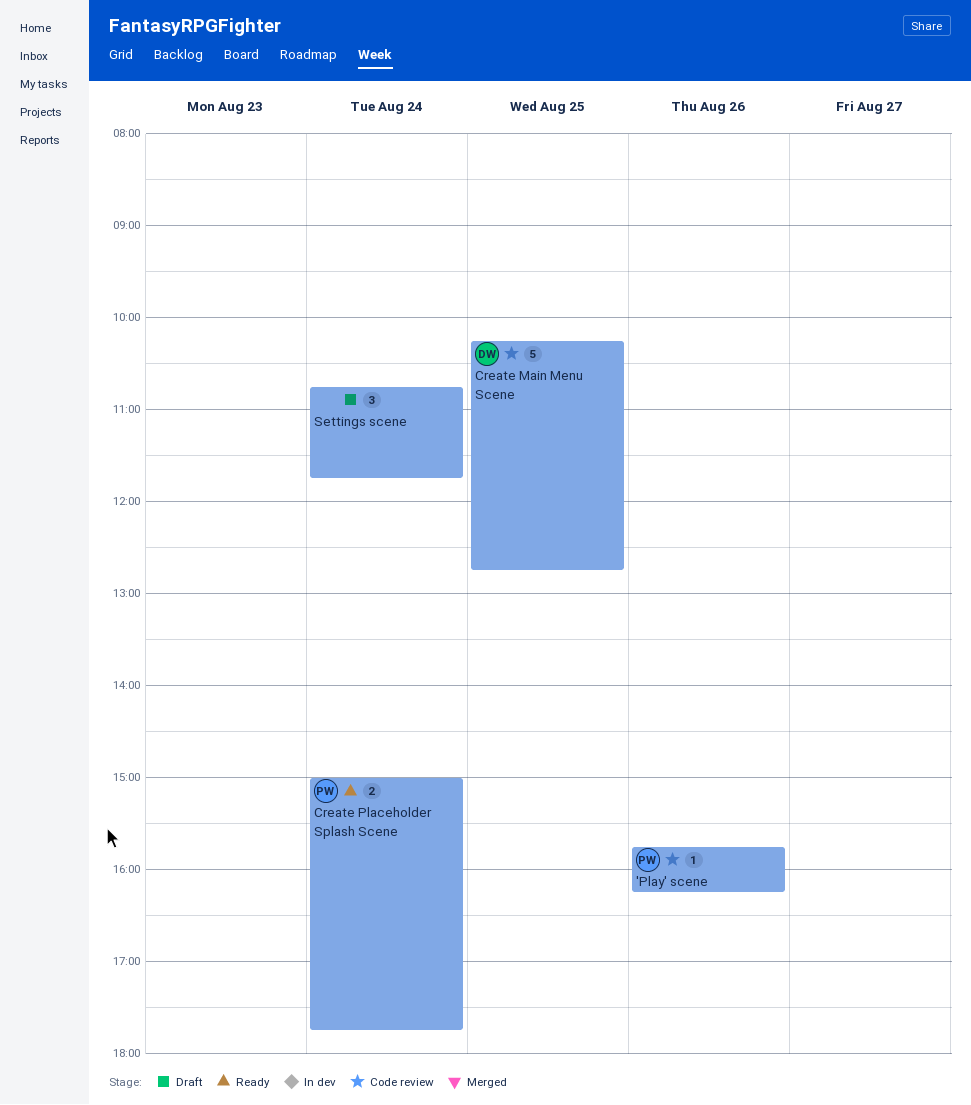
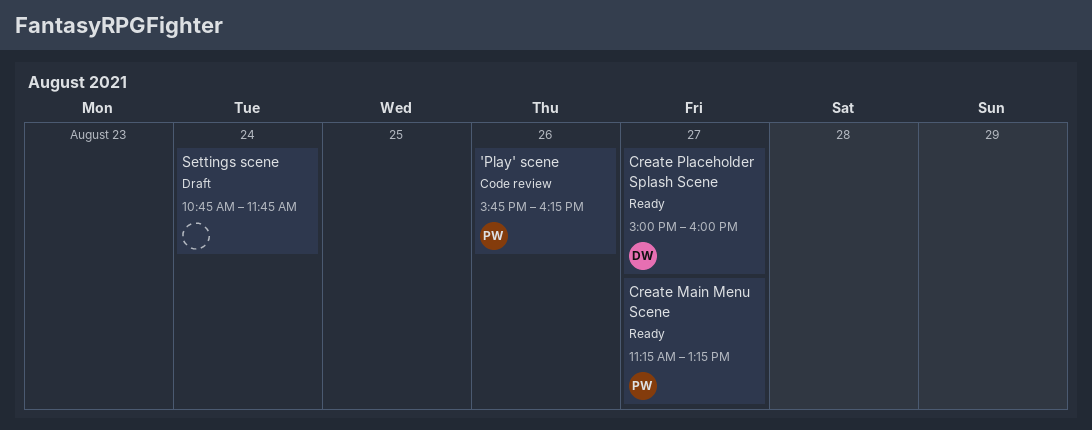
Create Main Menu Scene, status: Code review -> Ready
Create Main Menu Scene, owner: DW -> PW
Create Main Menu Scene, day: Aug 25 -> Aug 27
Create Main Menu Scene, begins: 10:15 -> 11:15
Create Main Menu Scene, ends: 12:45 -> 13:15
Create Placeholder Splash Scene, owner: PW -> DW
Create Placeholder Splash Scene, day: Aug 24 -> Aug 27
Create Placeholder Splash Scene, ends: 17:45 -> 16:00

